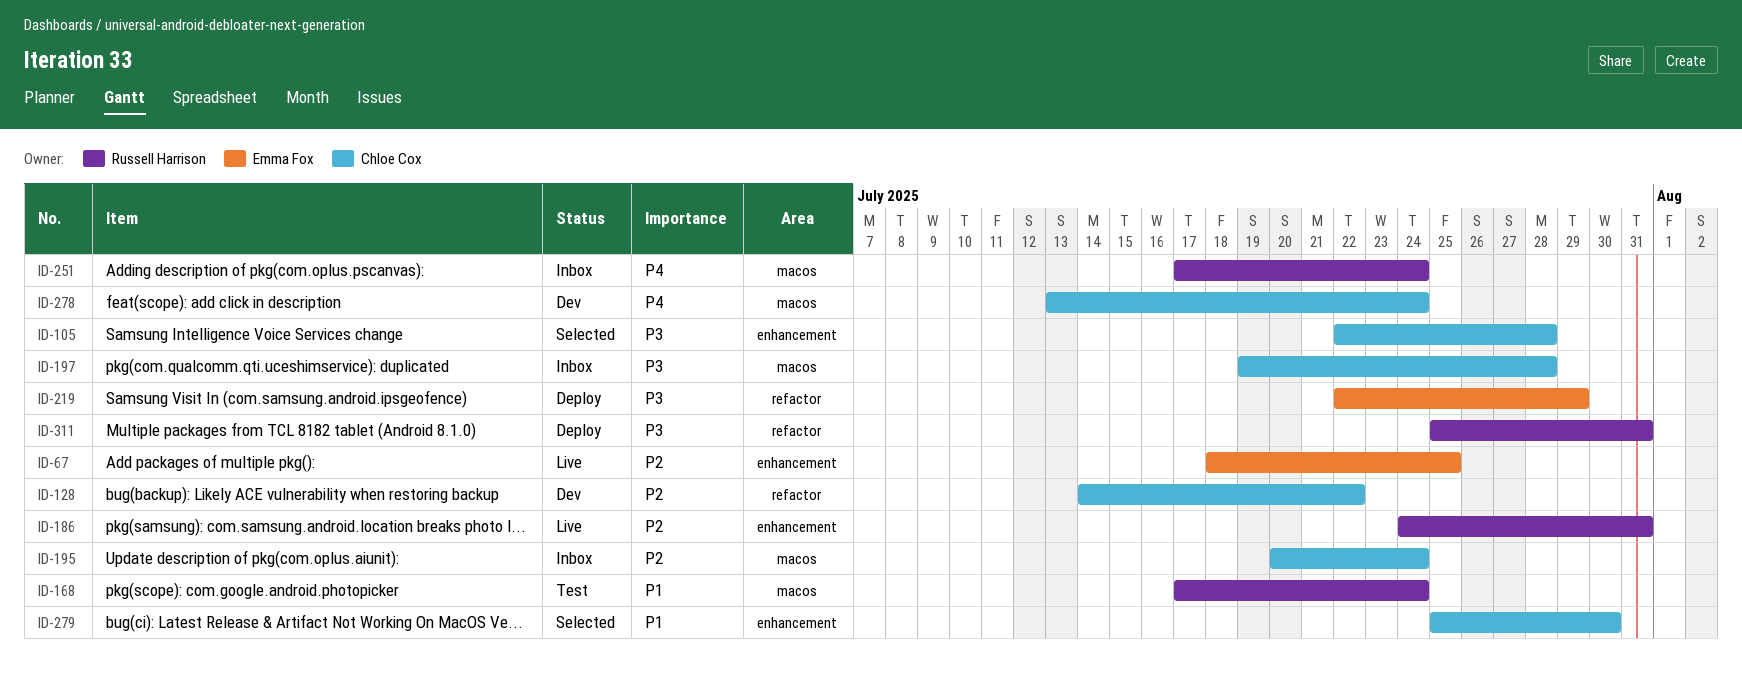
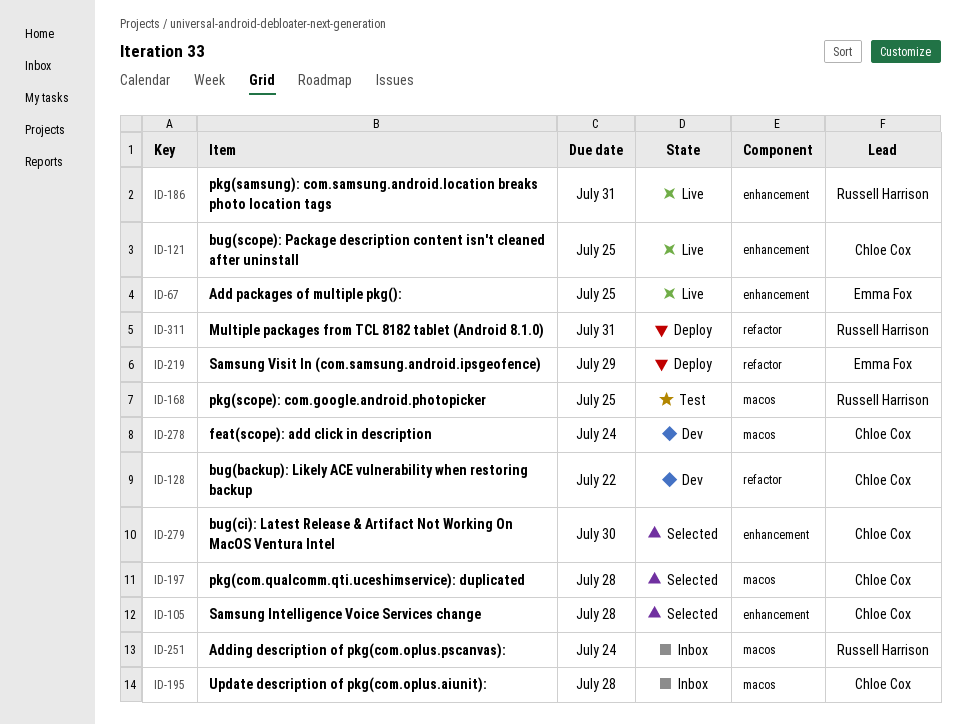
ID-121: none -> present
ID-168, due: Jul 24 -> Jul 25
ID-195, due: Jul 24 -> Jul 28
ID-197, status: Inbox -> Selected

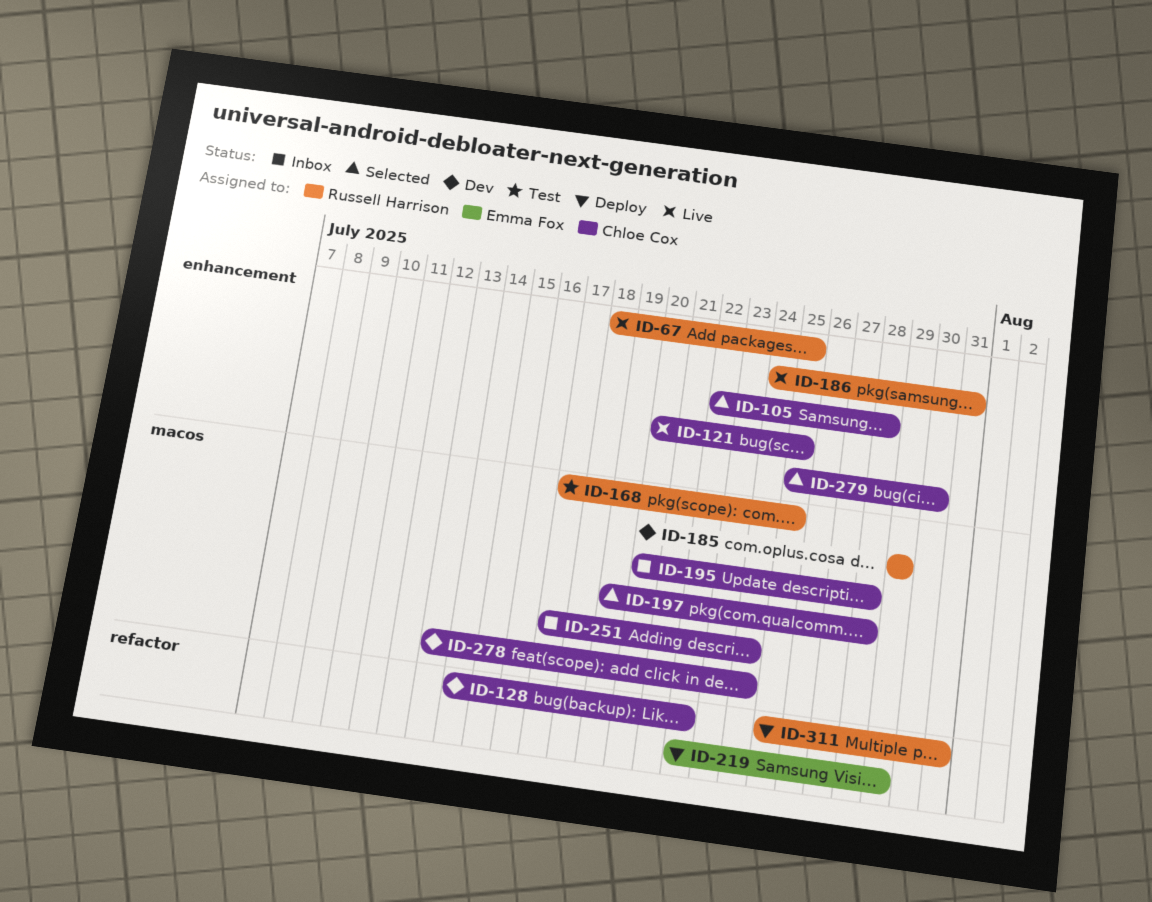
ID-67, owner: Emma Fox -> Russell Harrison
ID-185: none -> present
ID-251, owner: Russell Harrison -> Chloe Cox

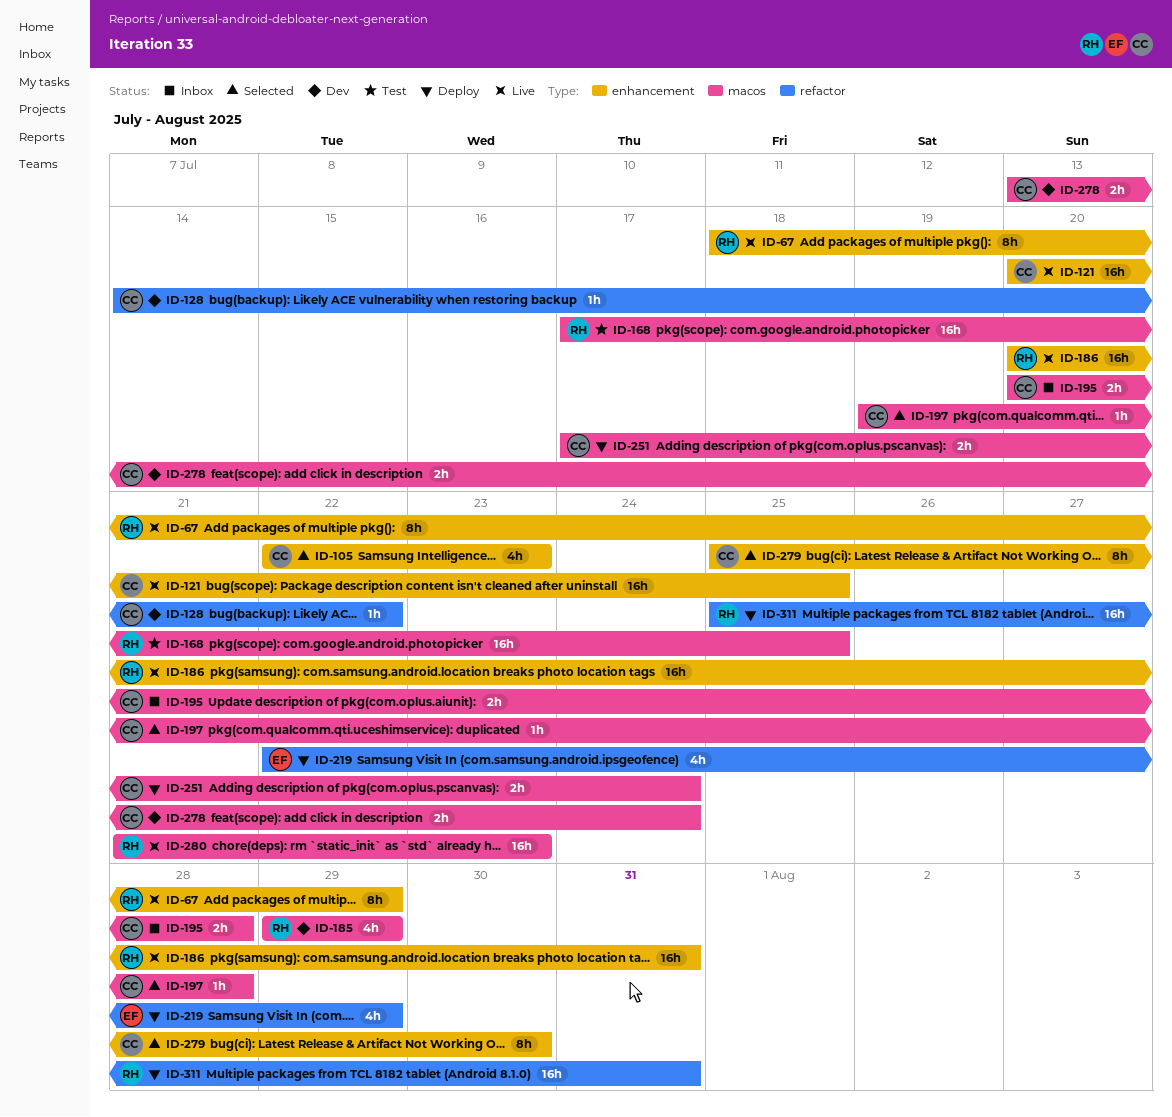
ID-67, due: Jul 25 -> Jul 29
ID-105, due: Jul 28 -> Jul 23
ID-186, start: Jul 24 -> Jul 20
ID-251, status: Inbox -> Deploy
ID-280: none -> present

